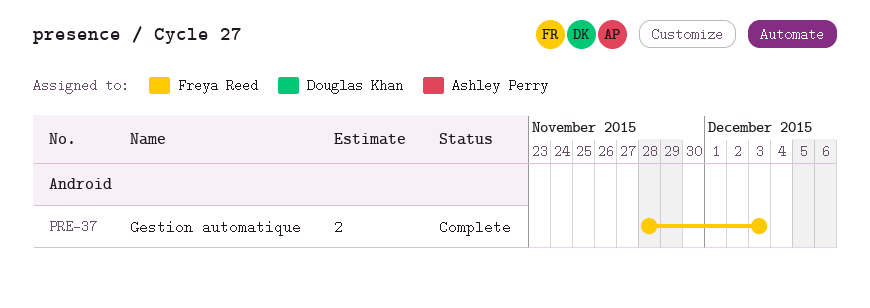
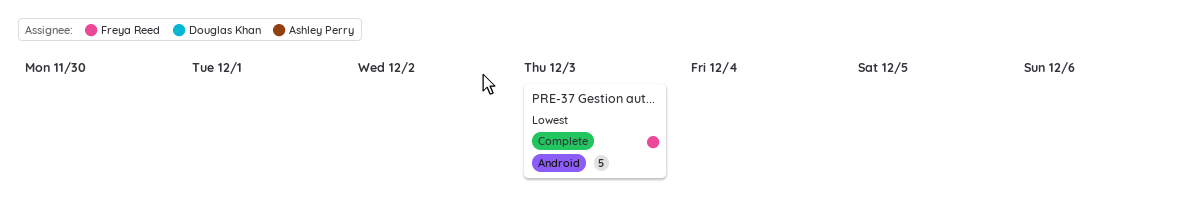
PRE-37, estimate: 2 -> 5

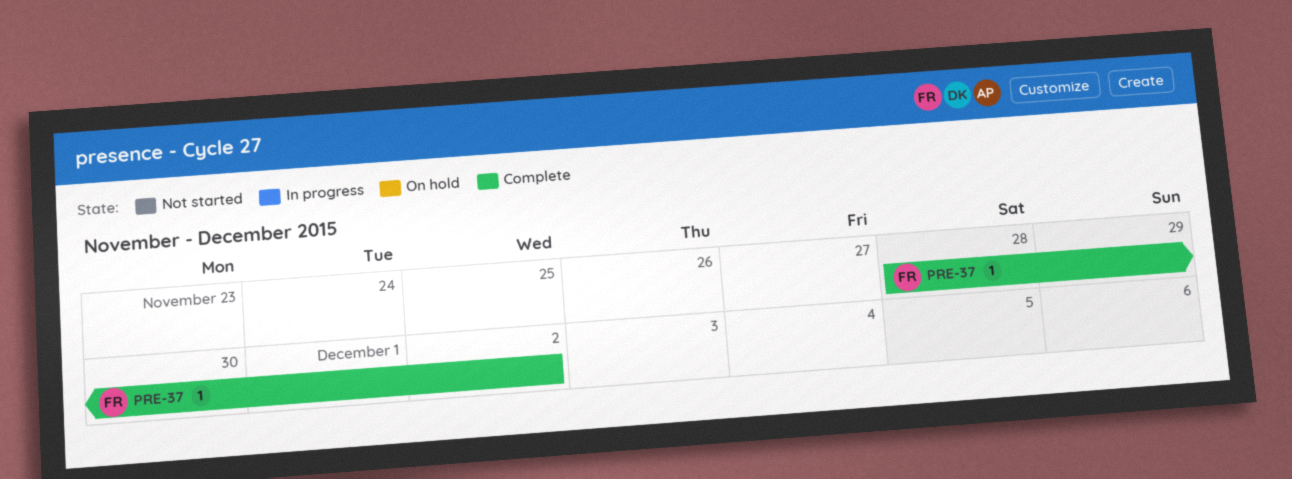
PRE-37, estimate: 5 -> 1
PRE-37, due: Dec 3 -> Dec 2

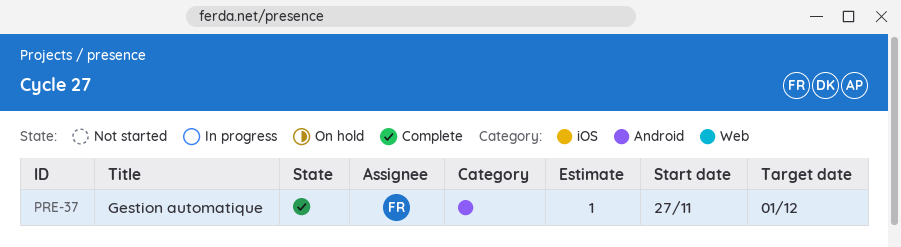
PRE-37, start: Nov 28 -> Nov 27
PRE-37, due: Dec 2 -> Dec 1

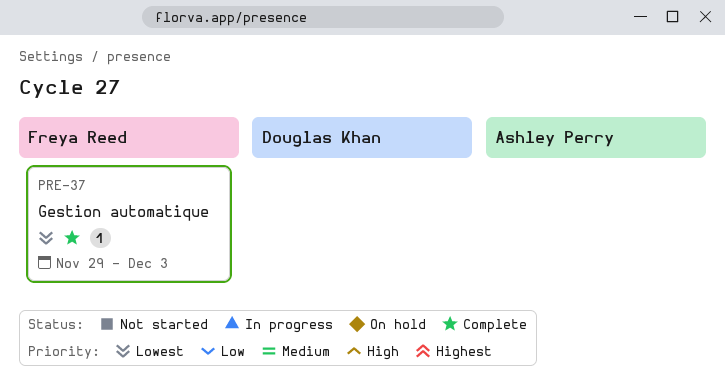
PRE-37, start: Nov 27 -> Nov 29
PRE-37, due: Dec 1 -> Dec 3

